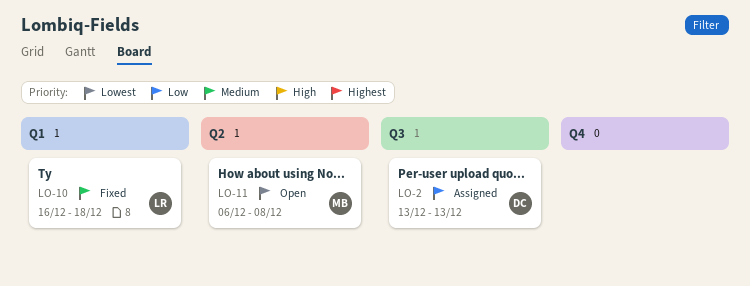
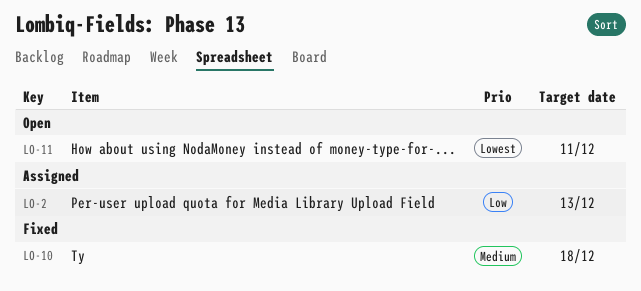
LO-11, due: Dec 8 -> Dec 11

